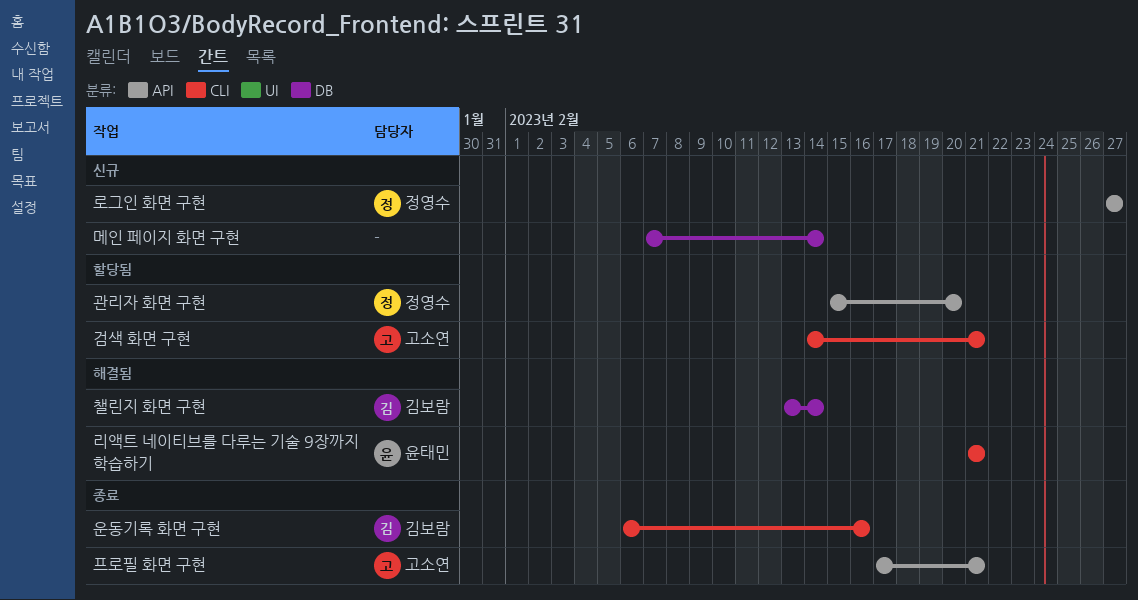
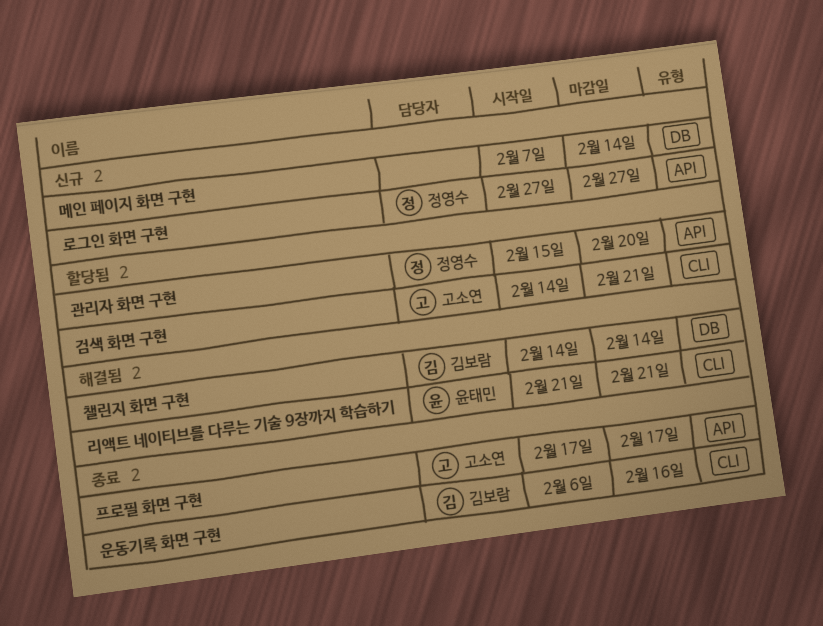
챌린지 화면 구현, start: Feb 13 -> Feb 14
프로필 화면 구현, due: Feb 21 -> Feb 17

